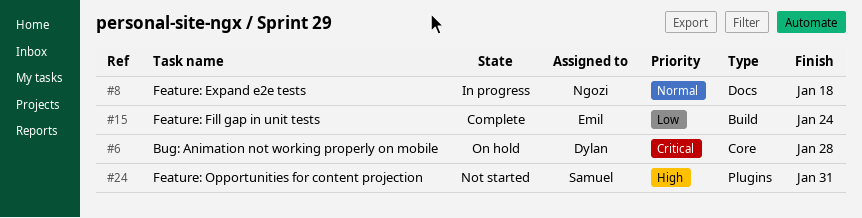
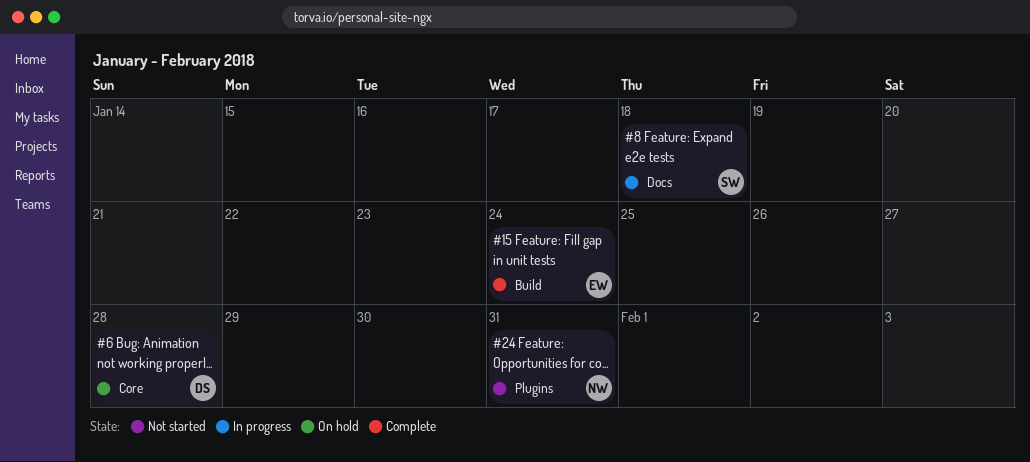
#8, owner: Ngozi -> Samuel
#24, owner: Samuel -> Ngozi

